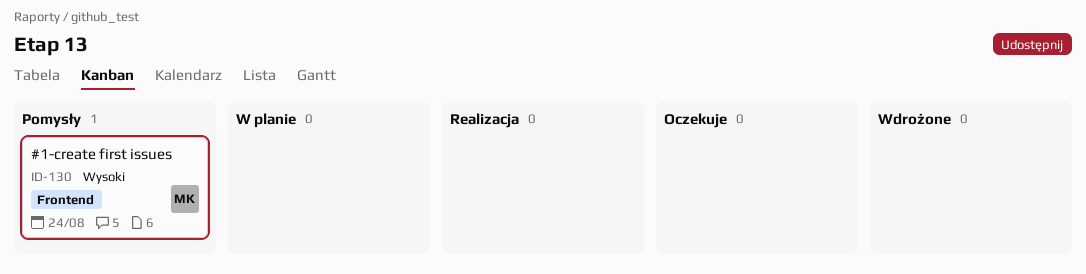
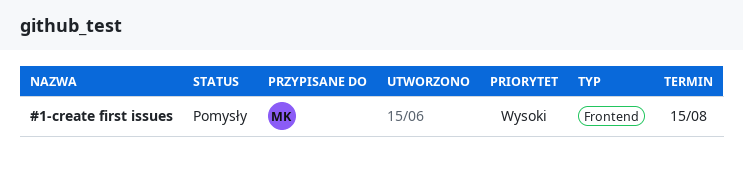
#1-create first issues, due: Aug 24 -> Aug 15

